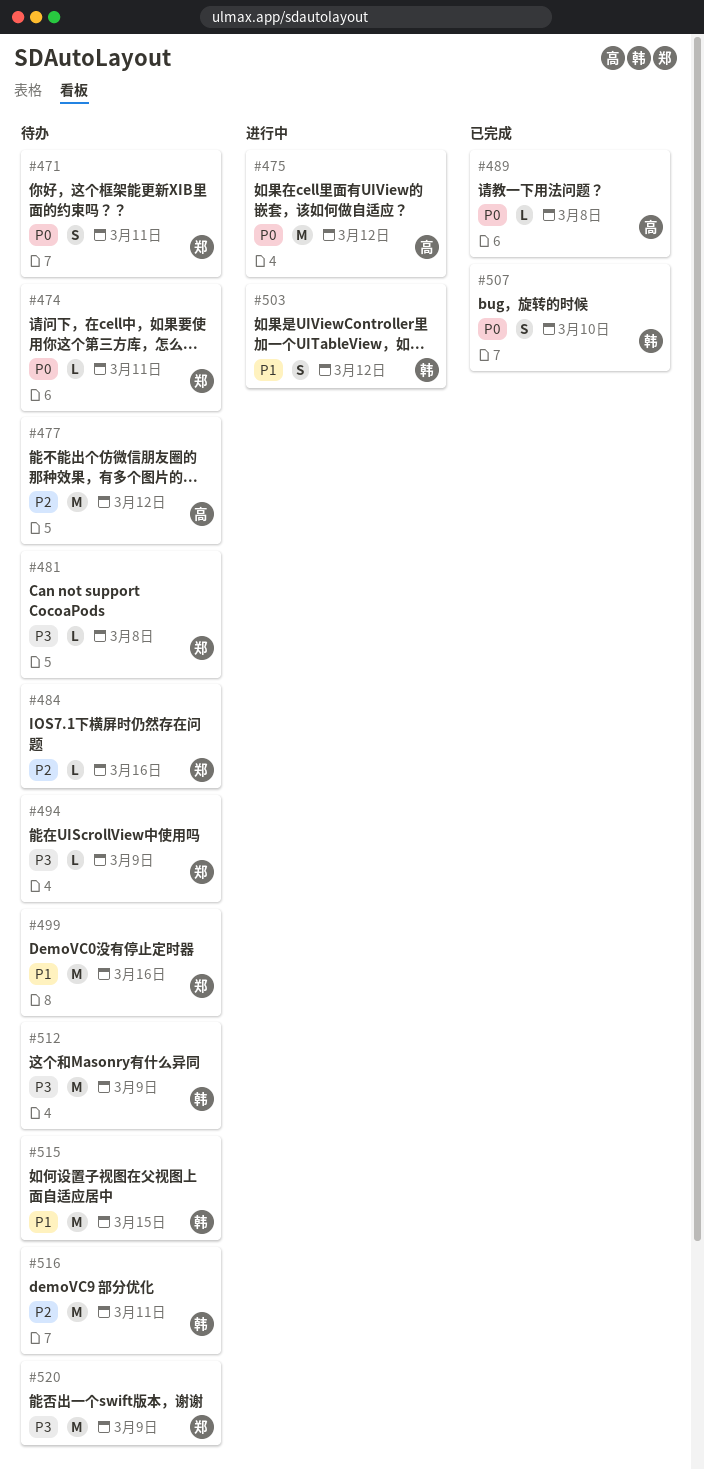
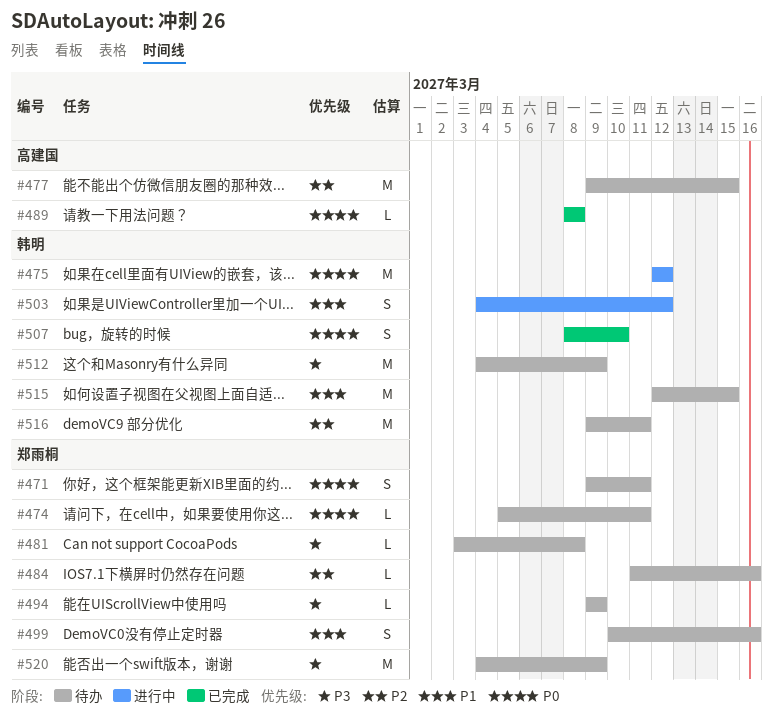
#475, owner: 高建国 -> 韩明
#477, due: Mar 12 -> Mar 15
#499, estimate: M -> S

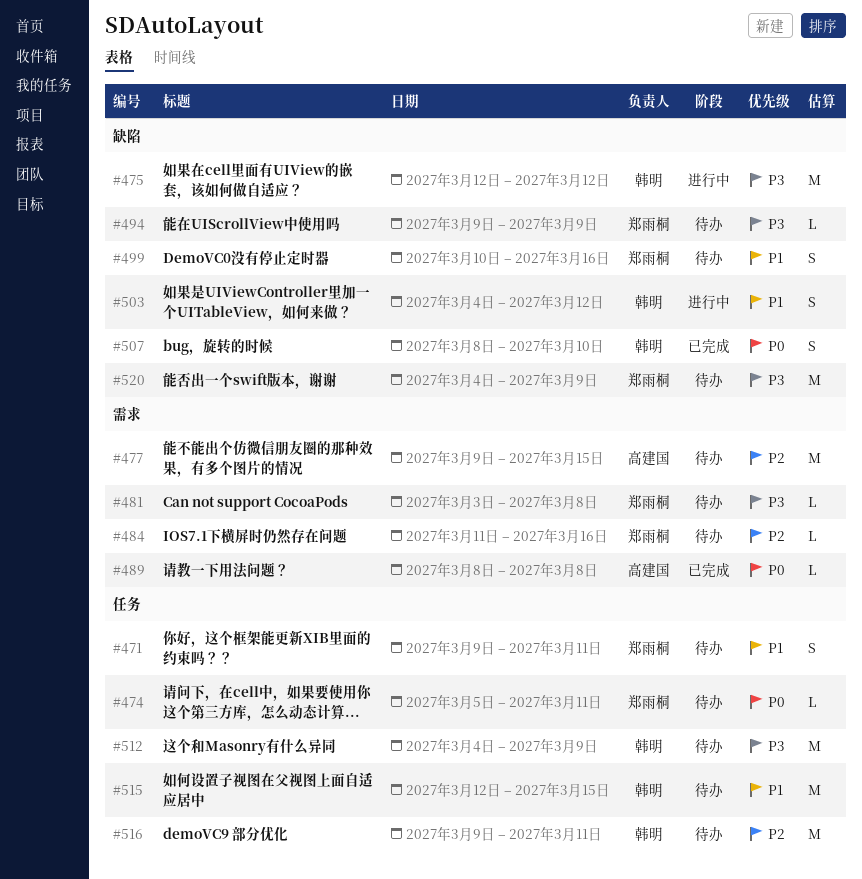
#471, priority: P0 -> P1
#475, priority: P0 -> P3

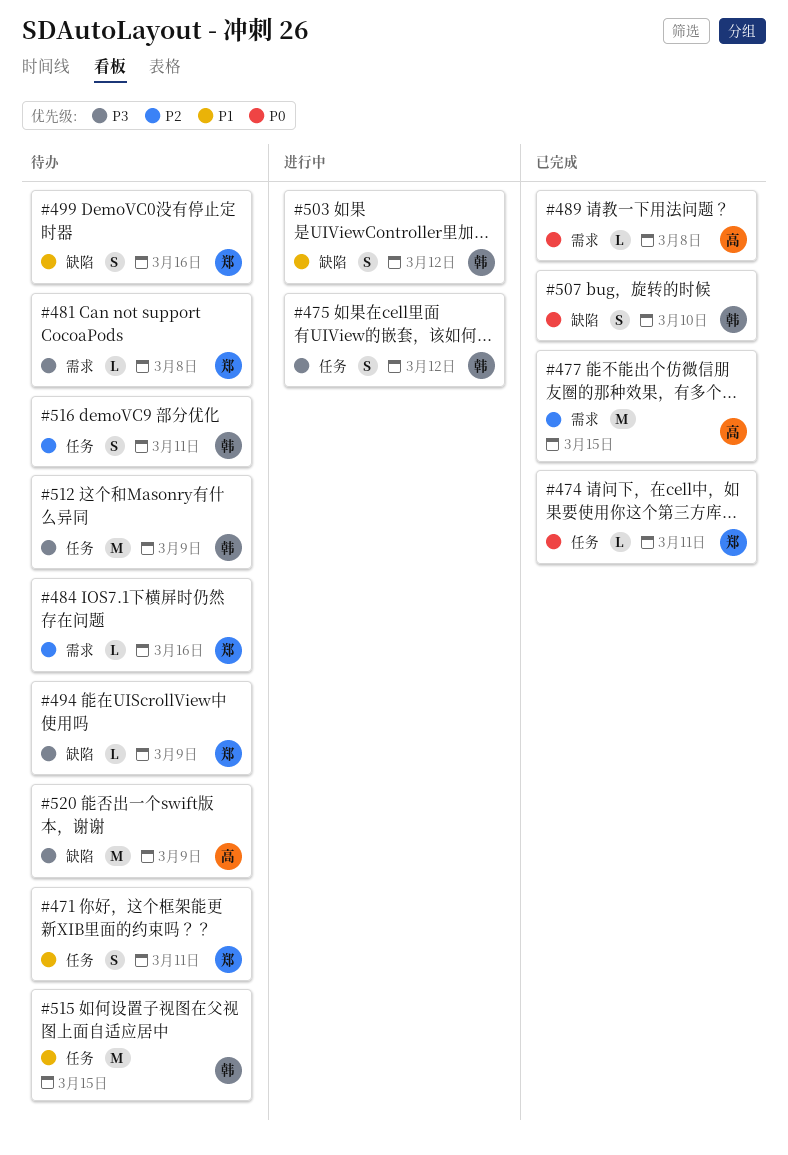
#474, status: 待办 -> 已完成
#475, label: 缺陷 -> 任务
#475, estimate: M -> S
#477, status: 待办 -> 已完成
#516, estimate: M -> S
#520, owner: 郑雨桐 -> 高建国

